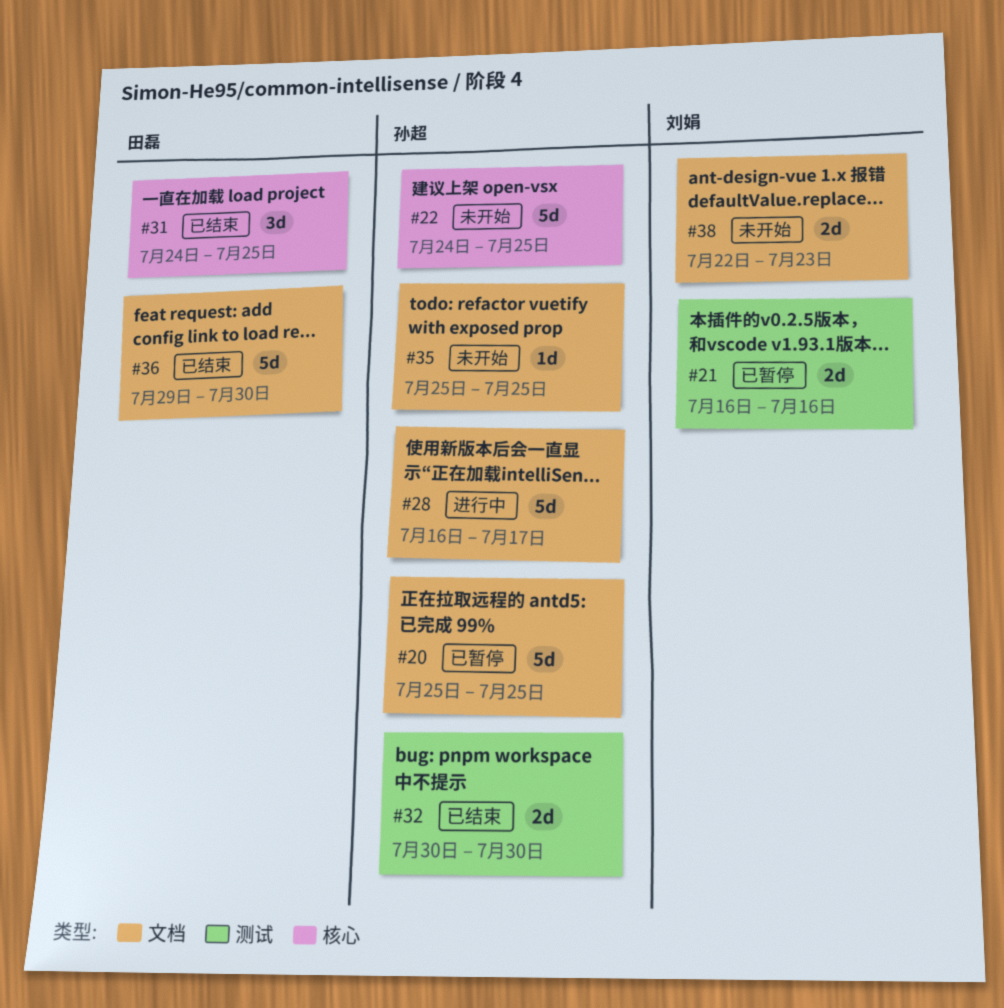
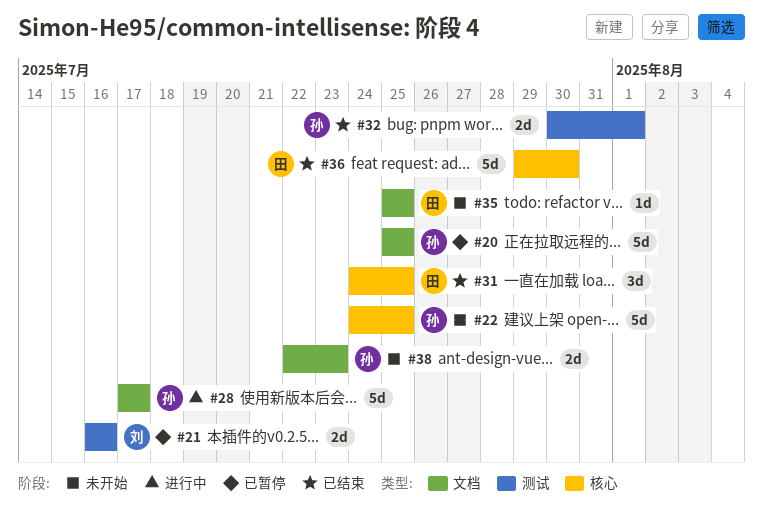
#28, start: Jul 16 -> Jul 17
#32, due: Jul 30 -> Aug 1
#35, owner: 孙超 -> 田磊
#36, label: 文档 -> 核心
#38, owner: 刘娟 -> 孙超

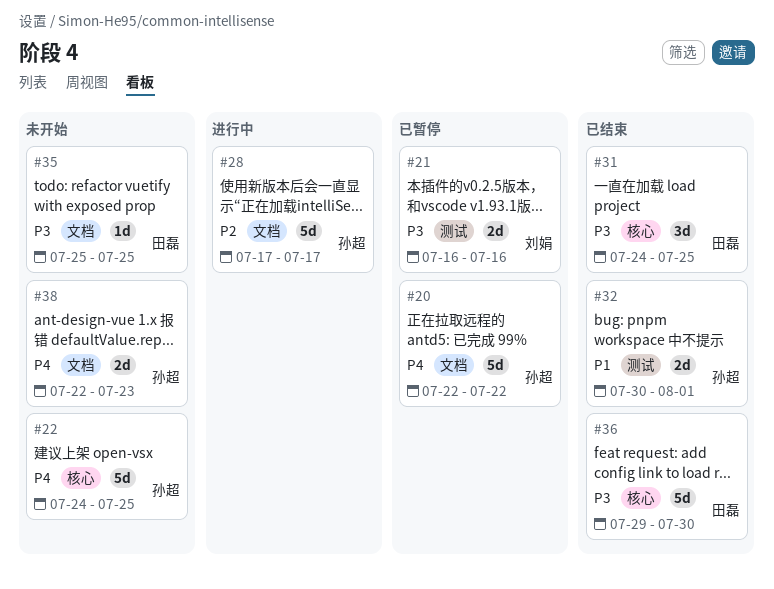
#20, start: Jul 25 -> Jul 22
#20, due: Jul 25 -> Jul 22

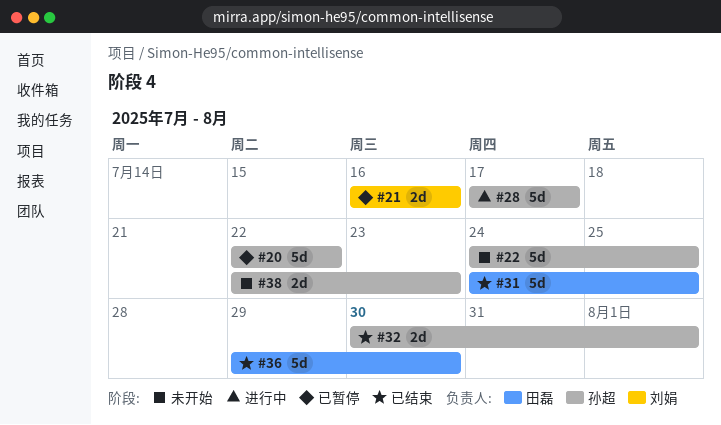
#31, estimate: 3d -> 5d
#35: present -> none

